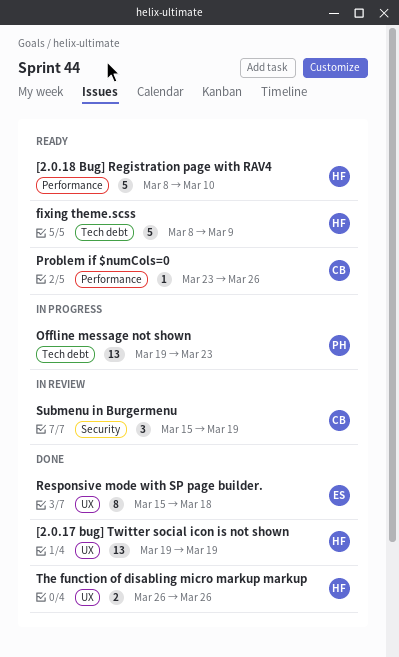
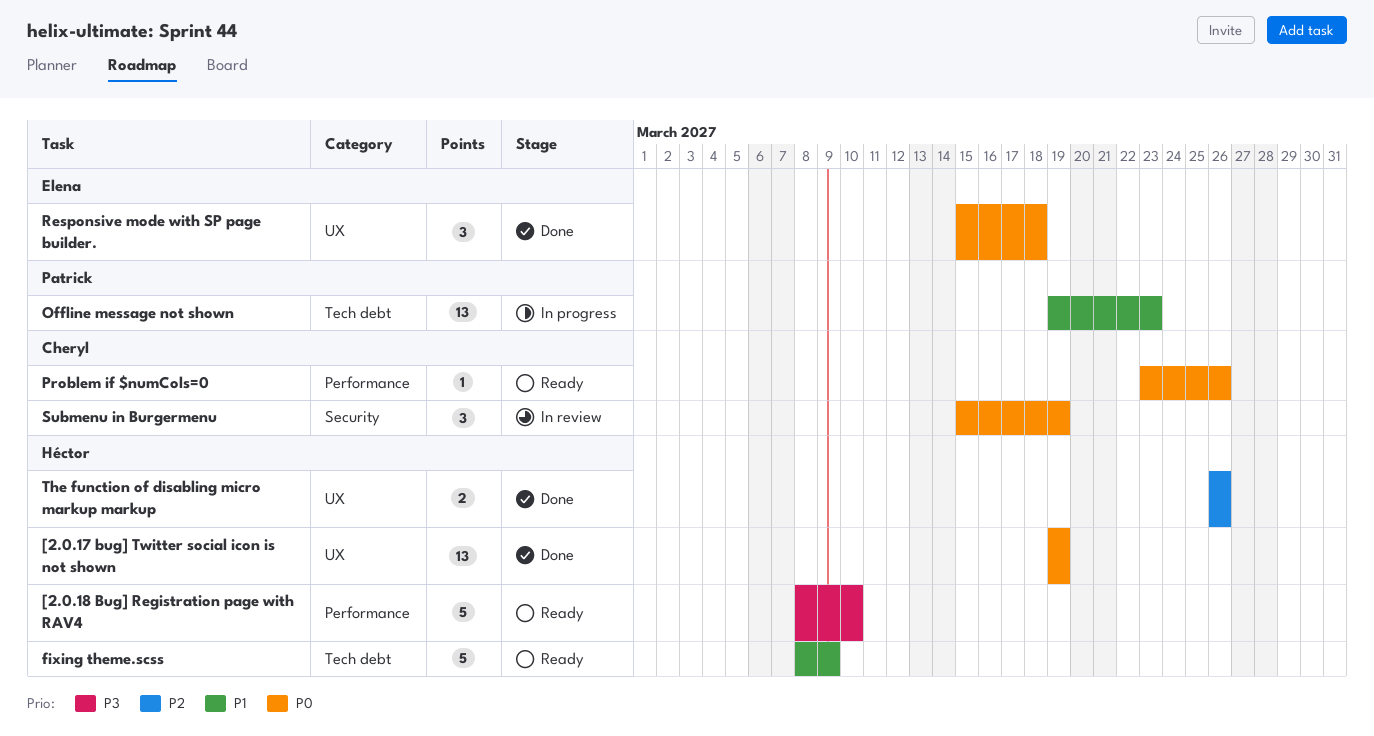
Responsive mode with SP page builder., estimate: 8 -> 3

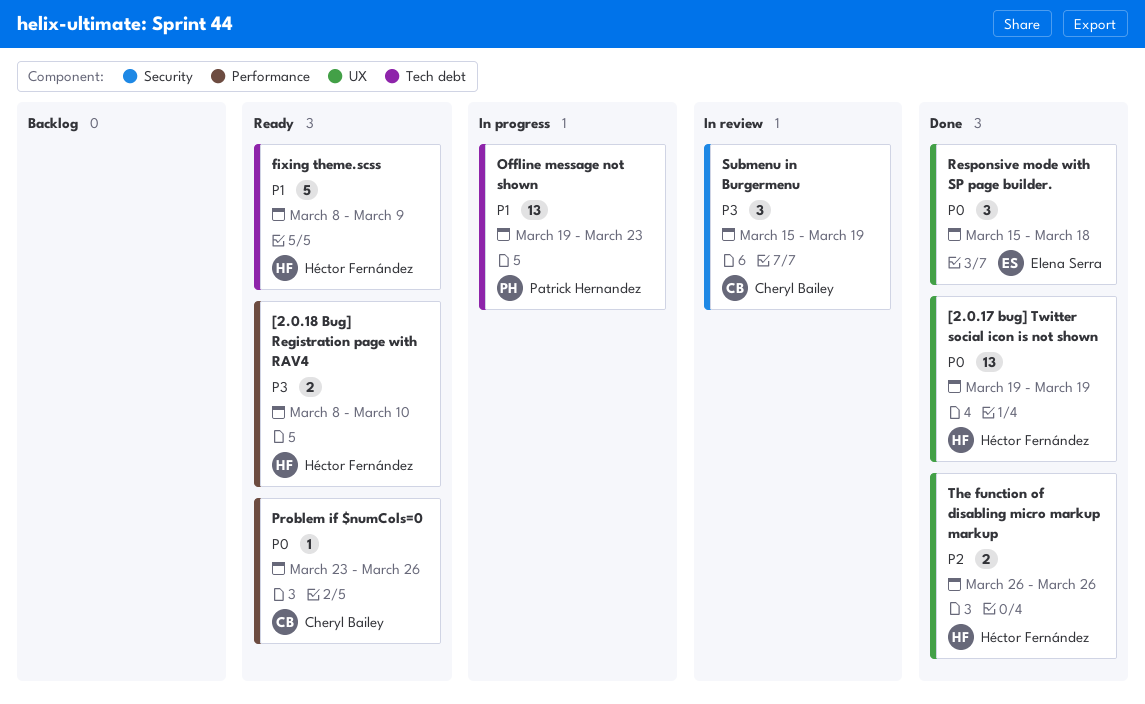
[2.0.18 Bug] Registration page with RAV4, estimate: 5 -> 2
Submenu in Burgermenu, priority: P0 -> P3

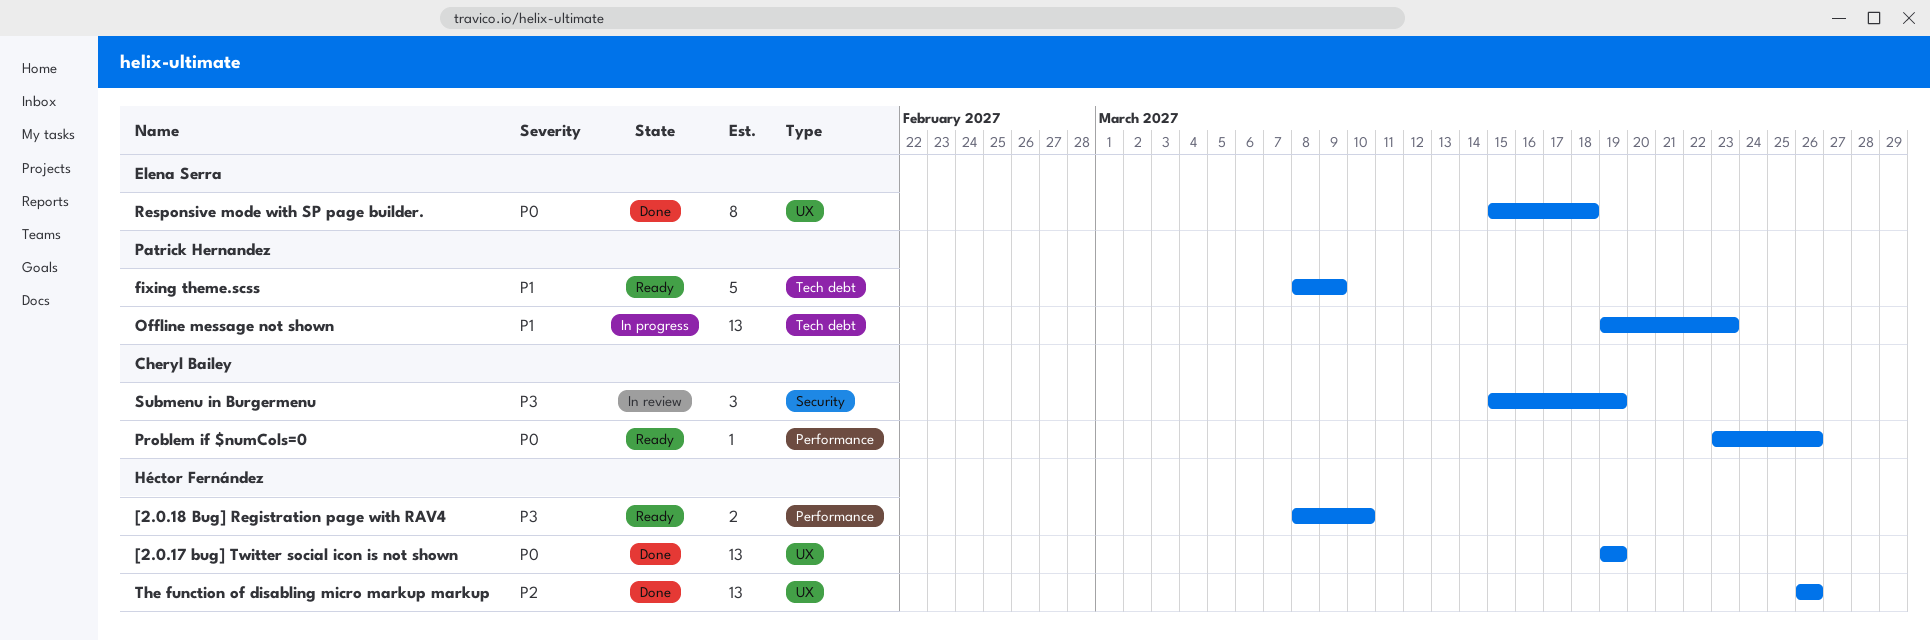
fixing theme.scss, owner: Héctor Fernández -> Patrick Hernandez
Responsive mode with SP page builder., estimate: 3 -> 8
The function of disabling micro markup markup, estimate: 2 -> 13

